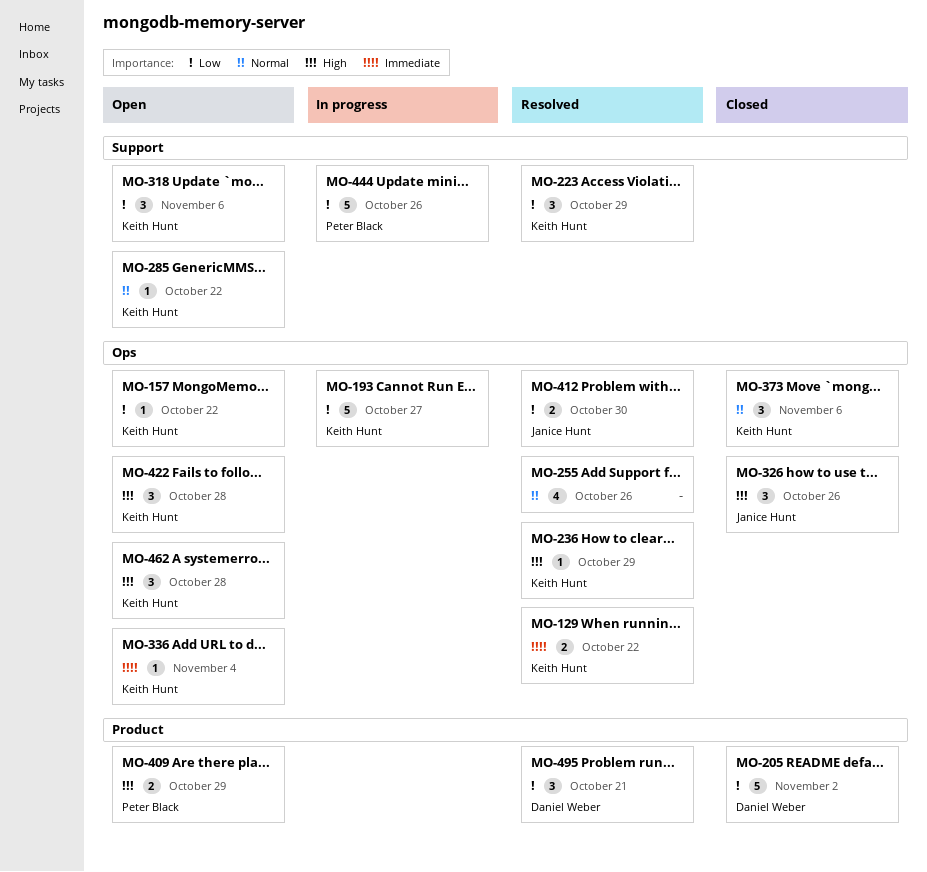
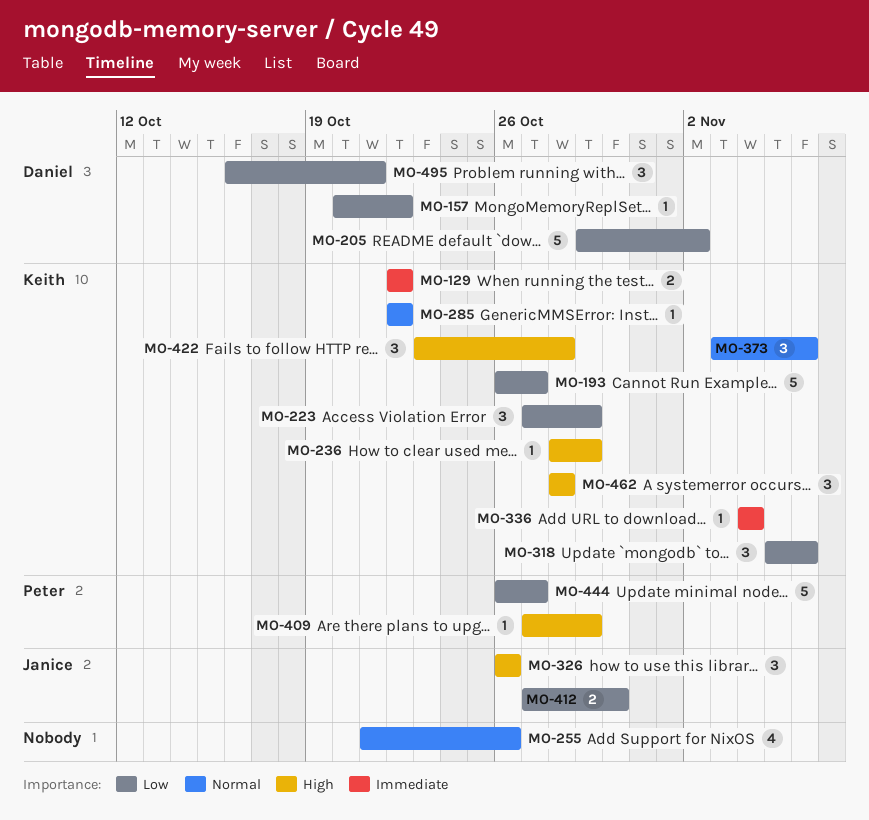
MO-157, owner: Keith Hunt -> Daniel Weber
MO-409, estimate: 2 -> 1
MO-444, due: Oct 26 -> Oct 27

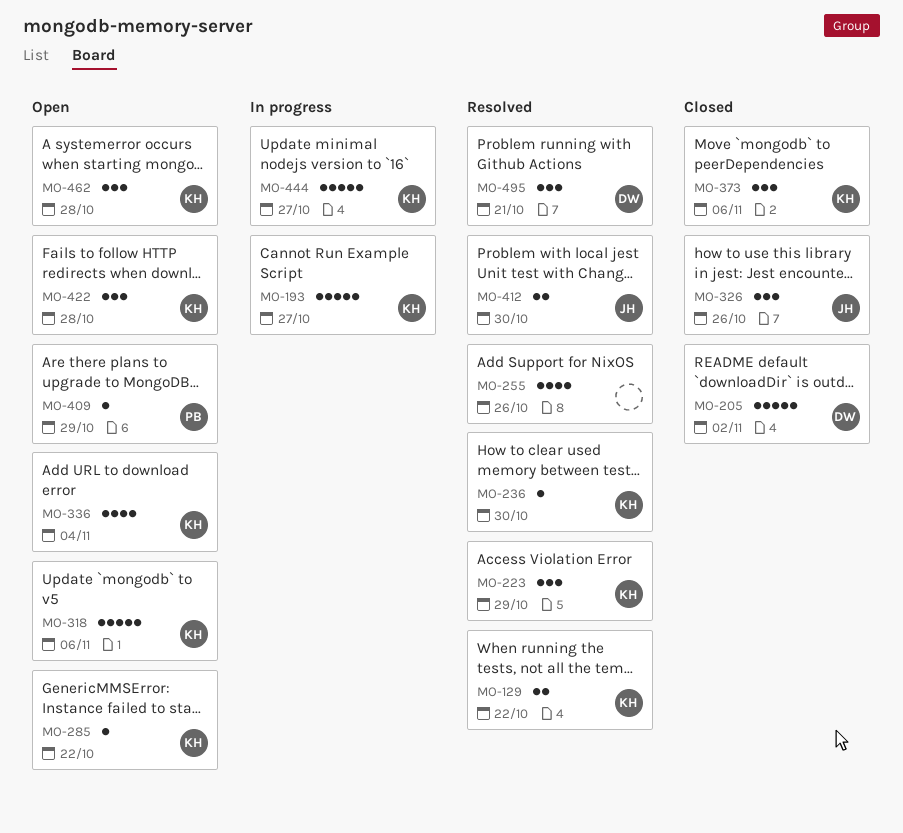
MO-157: present -> none
MO-236, due: Oct 29 -> Oct 30
MO-318, estimate: 3 -> 5
MO-336, estimate: 1 -> 4
MO-444, owner: Peter -> Keith

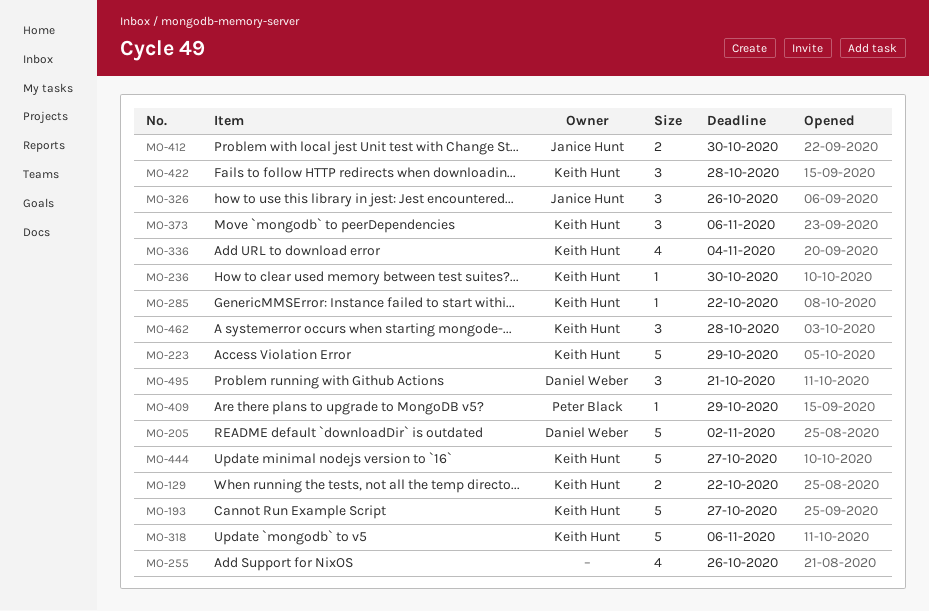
MO-223, estimate: 3 -> 5

